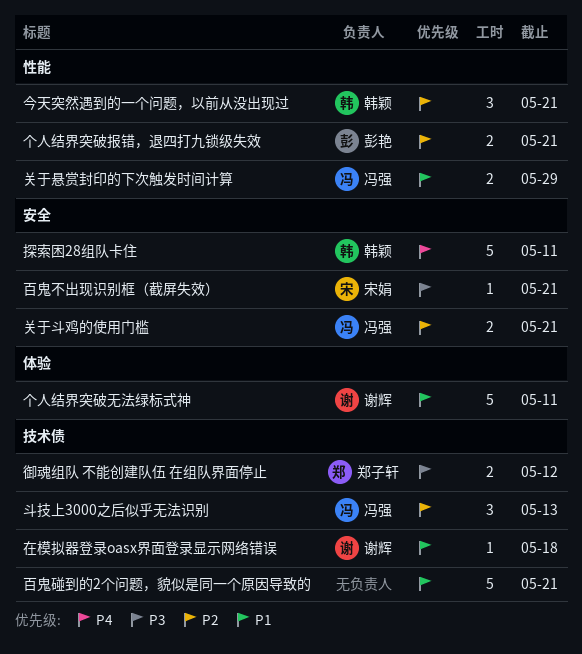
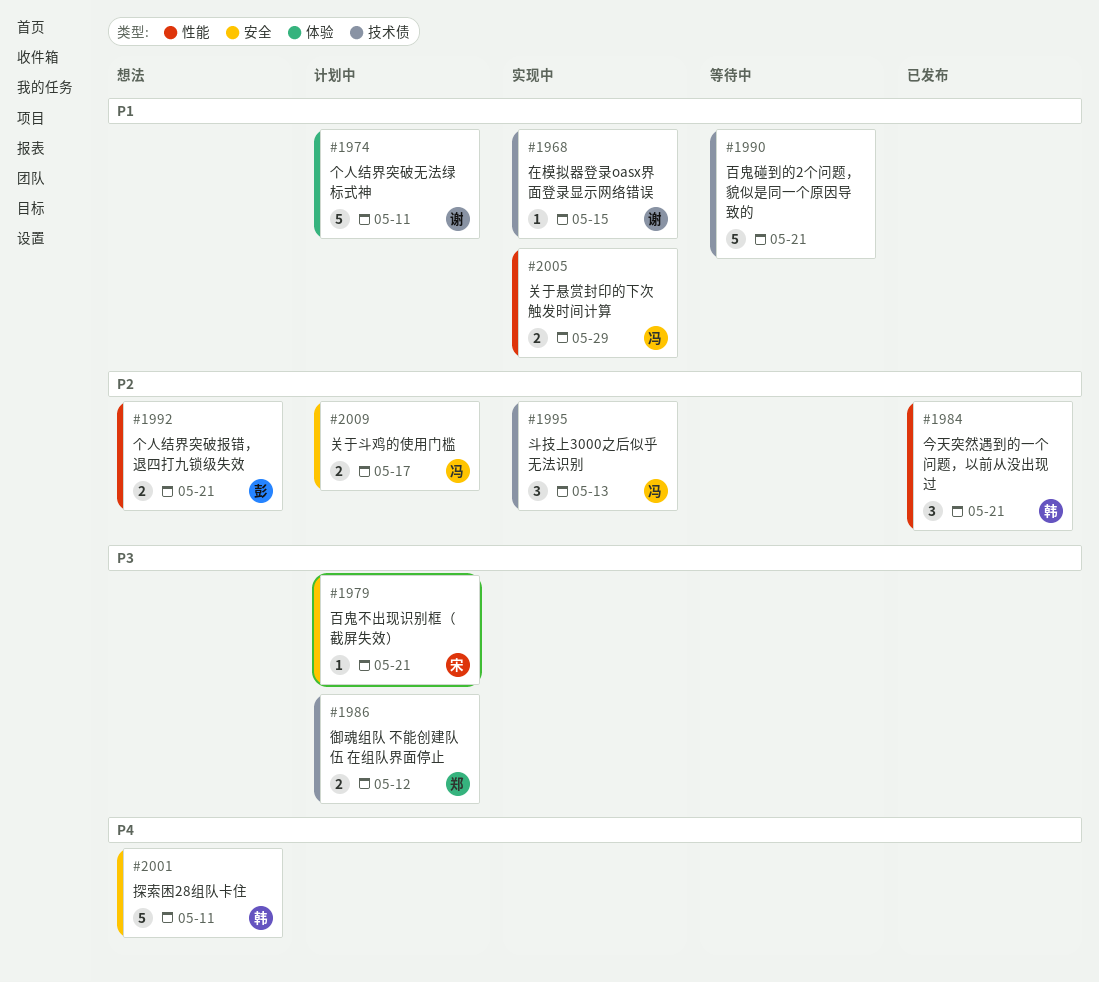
关于斗鸡的使用门槛, due: May 21 -> May 17
在模拟器登录oasx界面登录显示网络错误, due: May 18 -> May 15

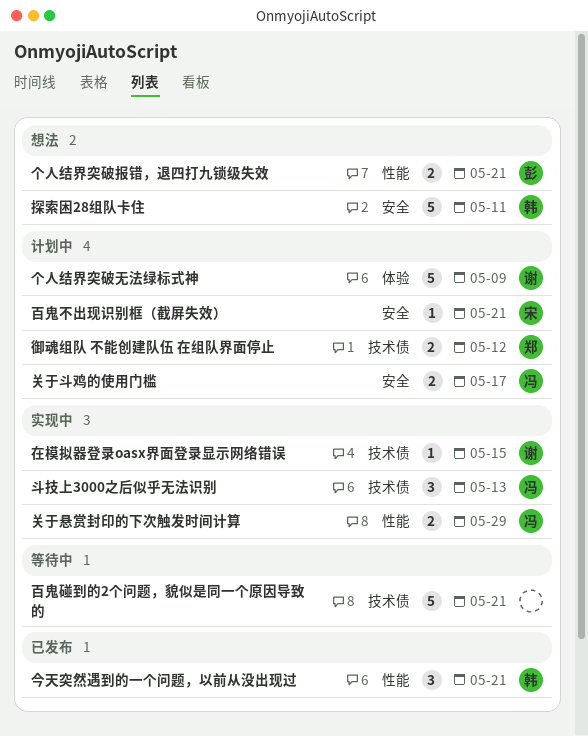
个人结界突破无法绿标式神, due: May 11 -> May 9

